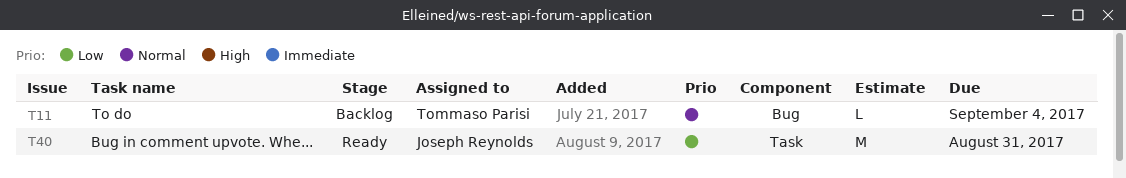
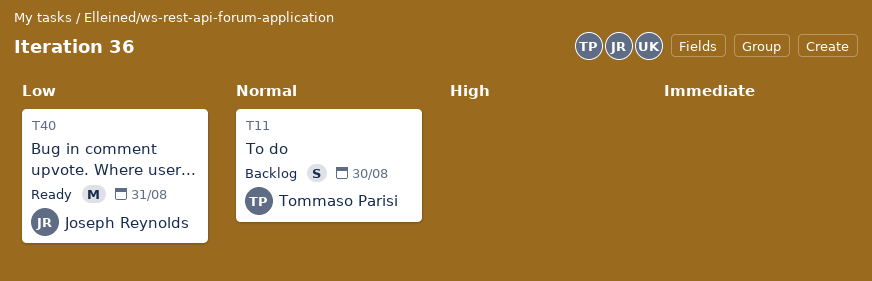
T11, estimate: L -> S
T11, due: Sep 4 -> Aug 30

